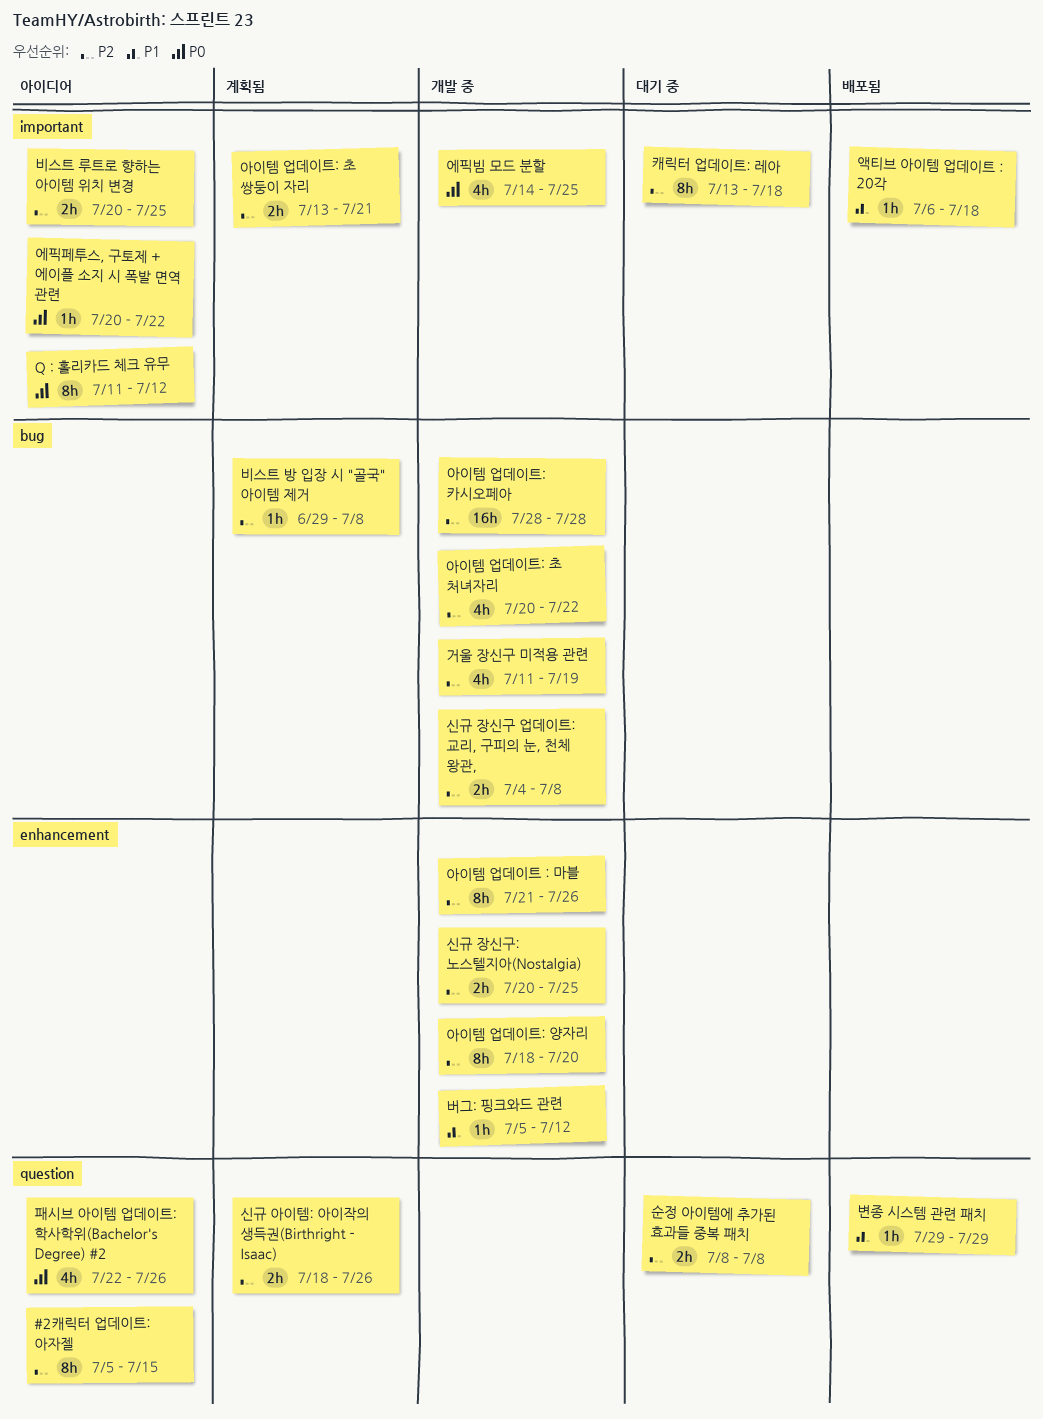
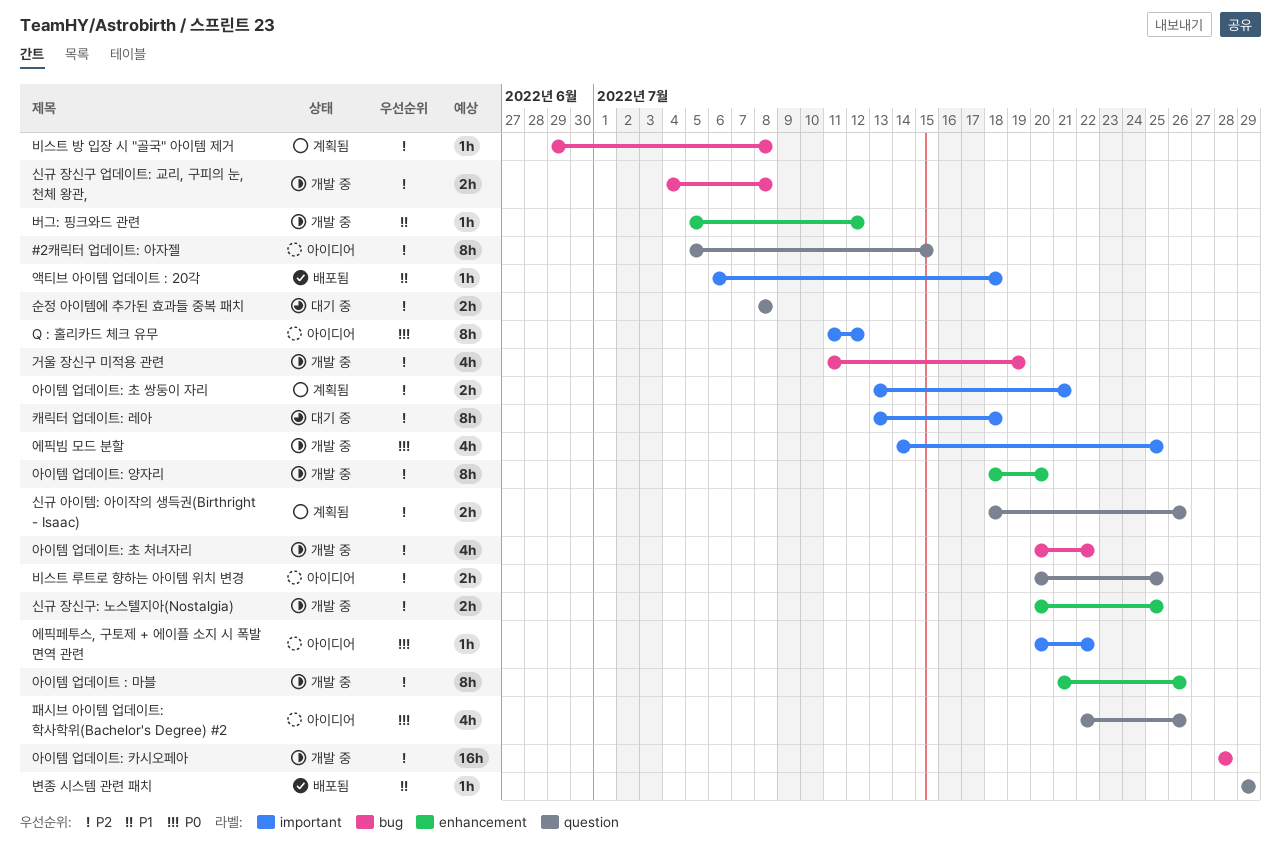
비스트 루트로 향하는 아이템 위치 변경, label: important -> question

